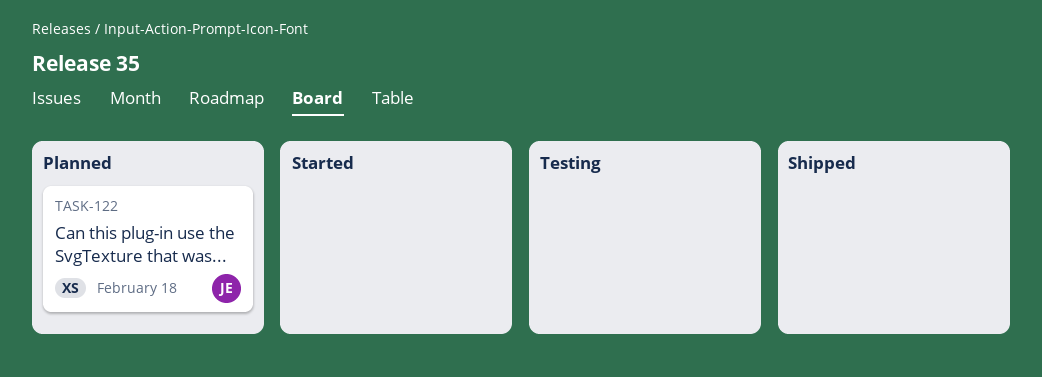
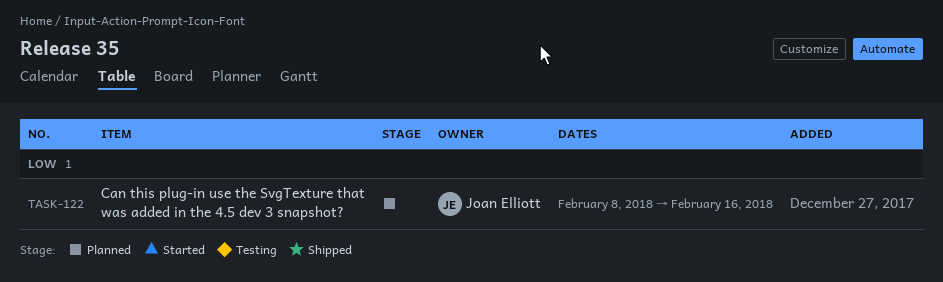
TASK-122, due: Feb 18 -> Feb 16

